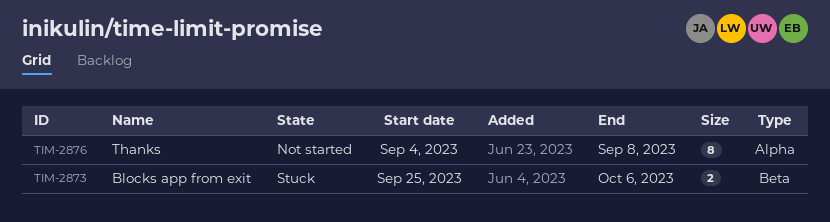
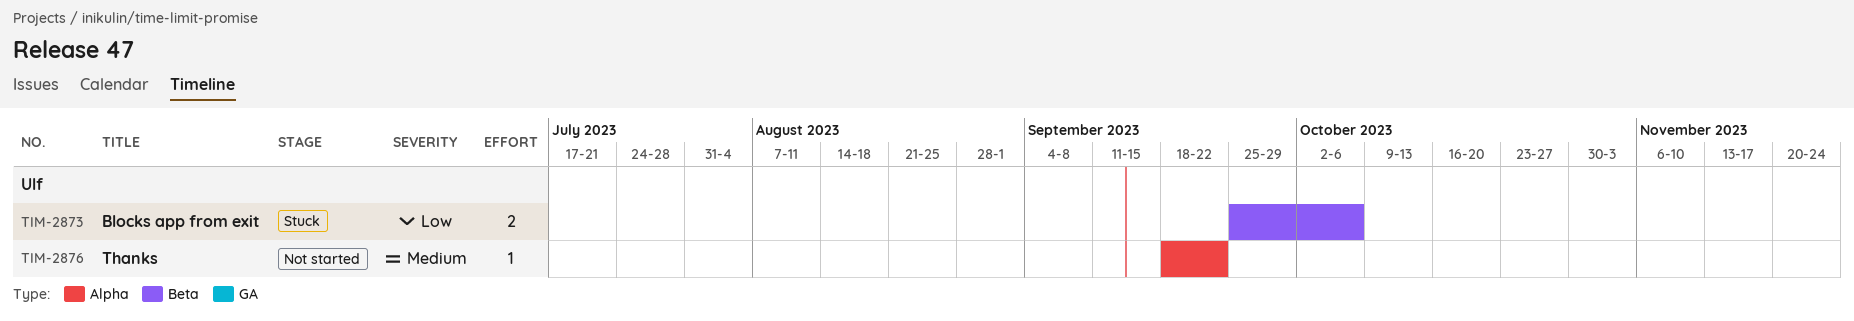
TIM-2876, estimate: 8 -> 1
TIM-2876, start: Sep 4 -> Sep 18
TIM-2876, due: Sep 8 -> Sep 22

